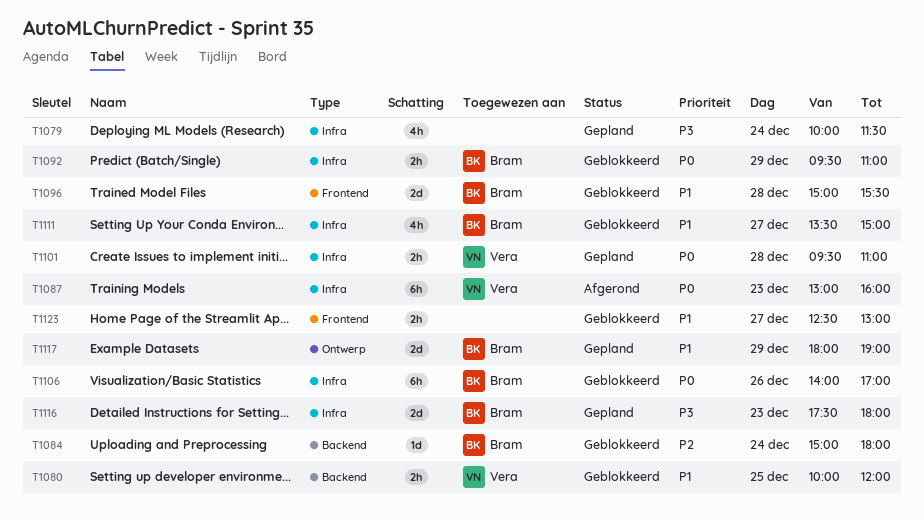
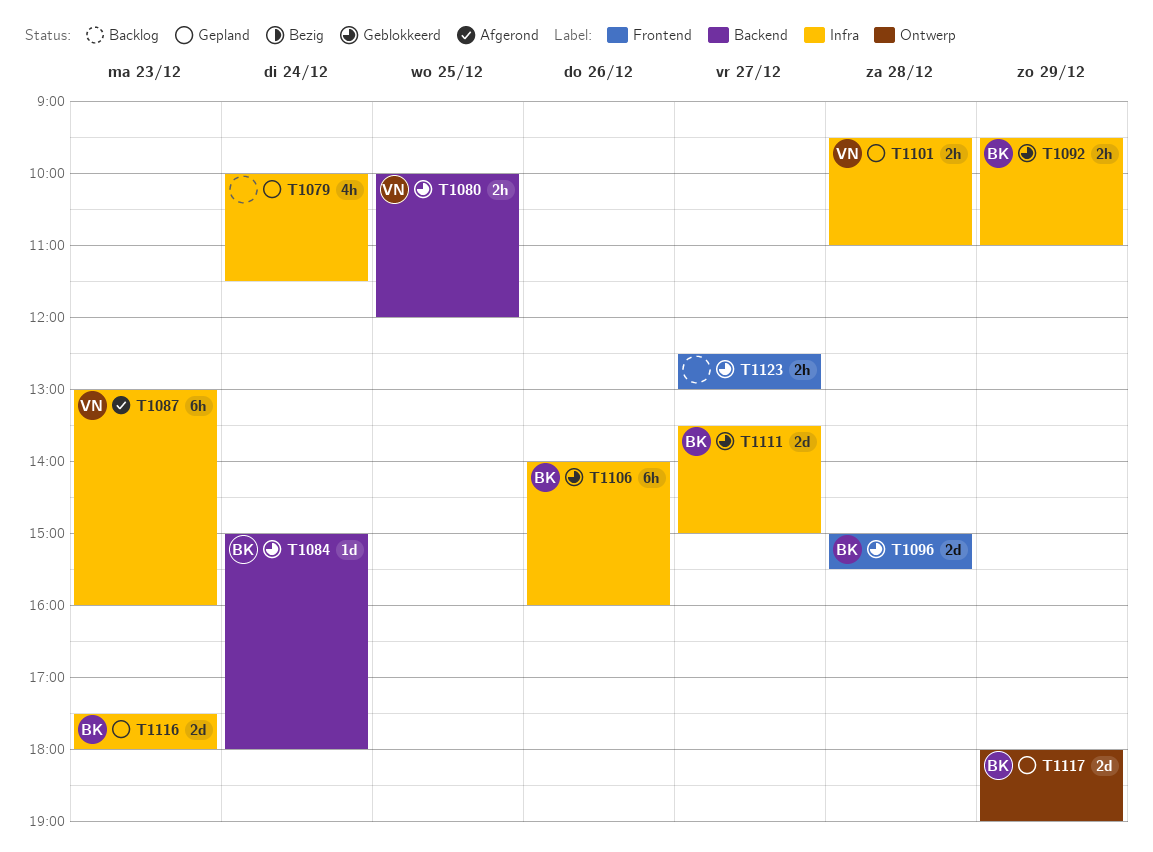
T1106, ends: 17:00 -> 16:00
T1111, estimate: 4h -> 2d

